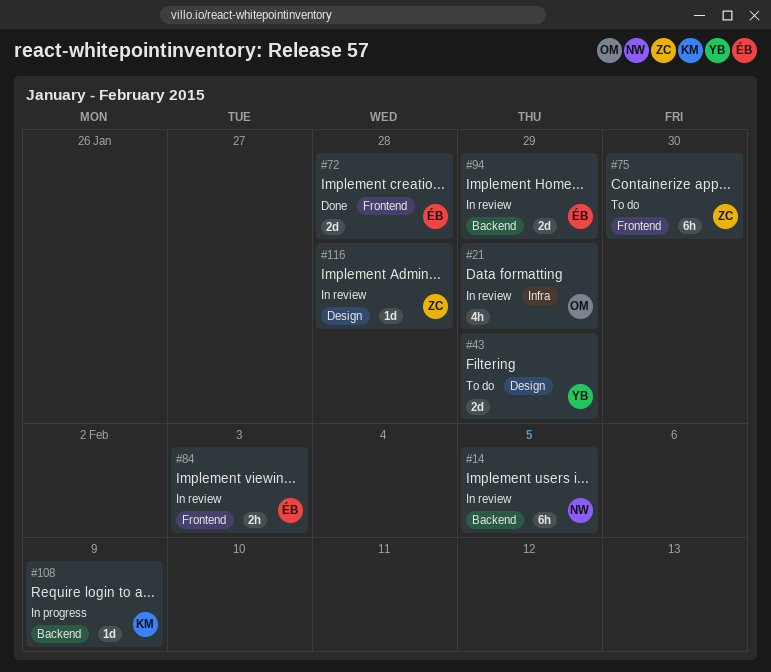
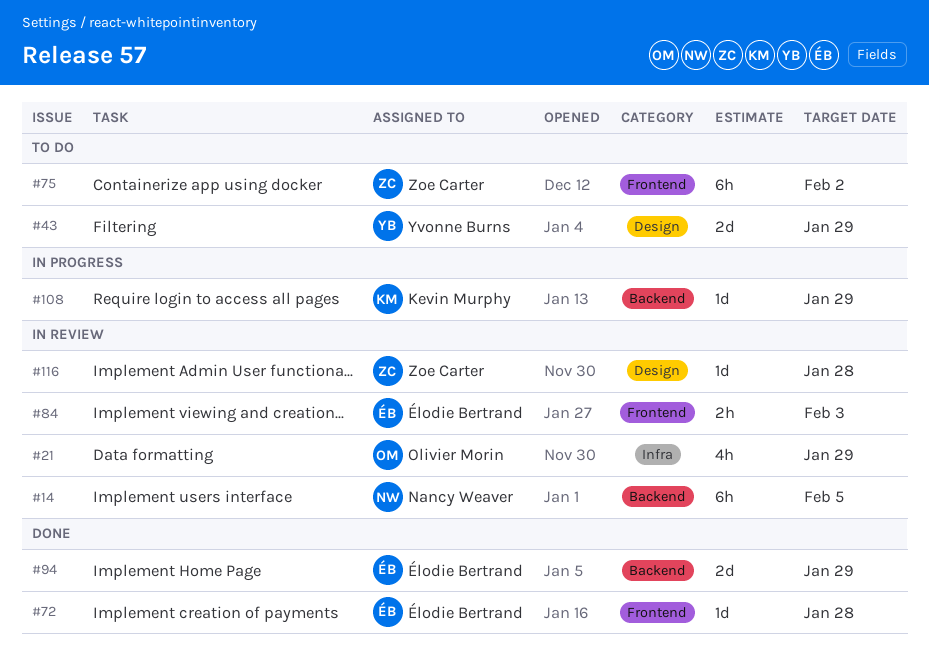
#72, estimate: 2d -> 1d
#75, due: Jan 30 -> Feb 2
#94, status: In review -> Done
#108, due: Feb 9 -> Jan 29

